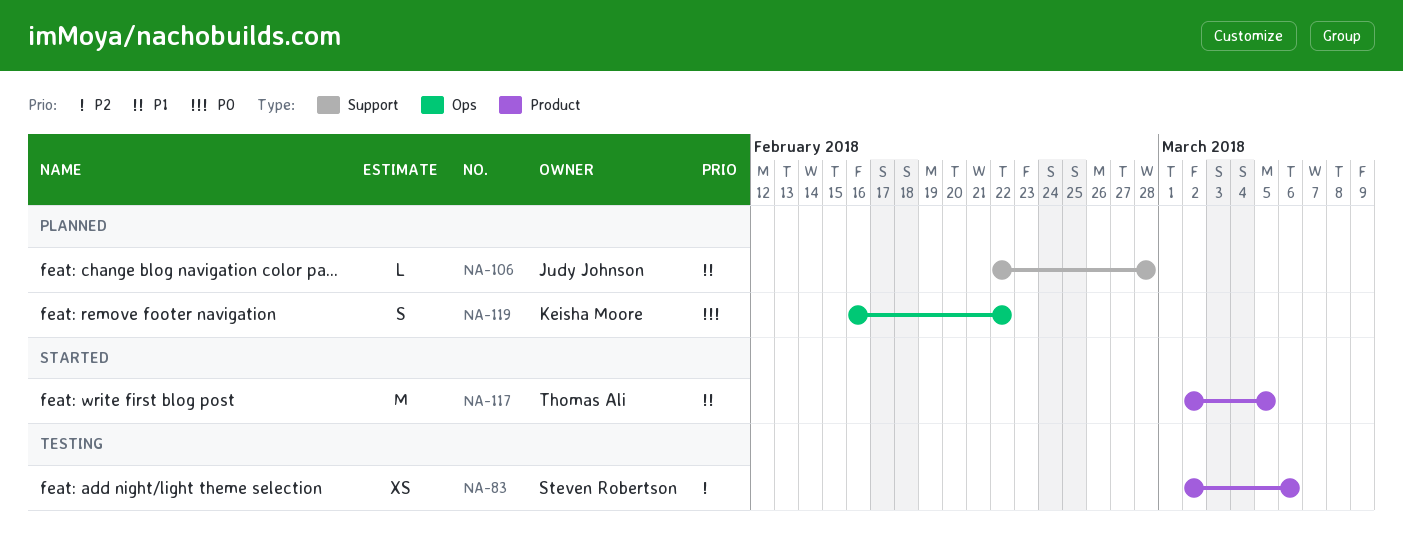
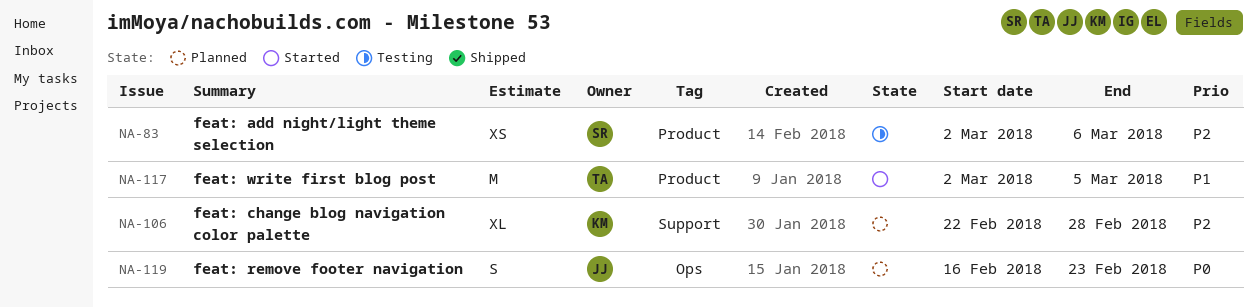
NA-106, owner: Judy Johnson -> Keisha Moore
NA-106, priority: P1 -> P2
NA-106, estimate: L -> XL
NA-119, owner: Keisha Moore -> Judy Johnson
NA-119, due: Feb 22 -> Feb 23

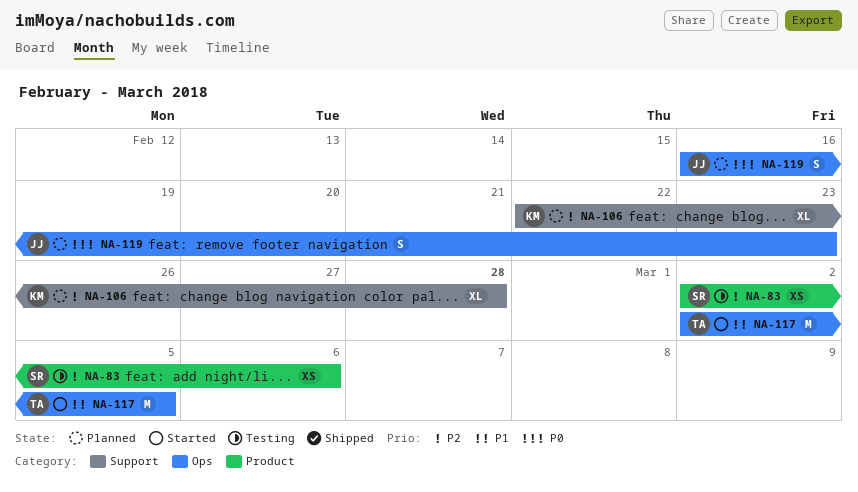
NA-117, label: Product -> Ops

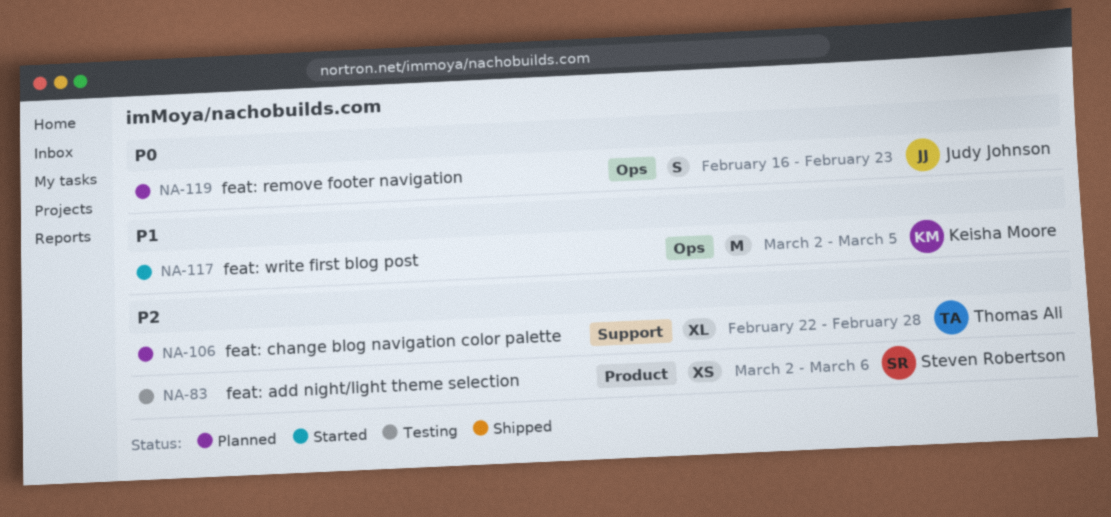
NA-106, owner: Keisha Moore -> Thomas Ali
NA-117, owner: Thomas Ali -> Keisha Moore

